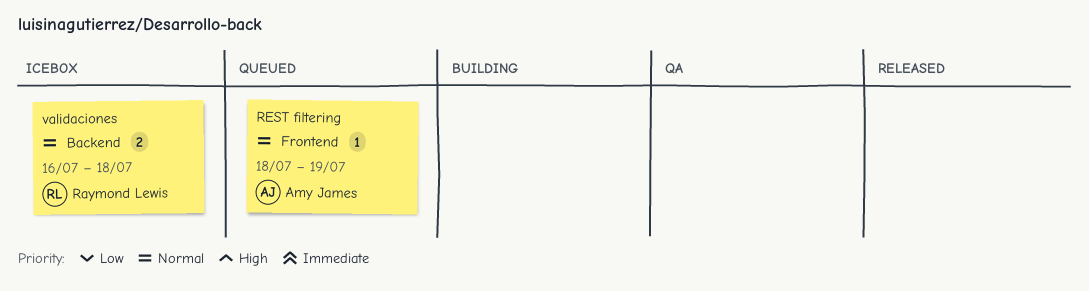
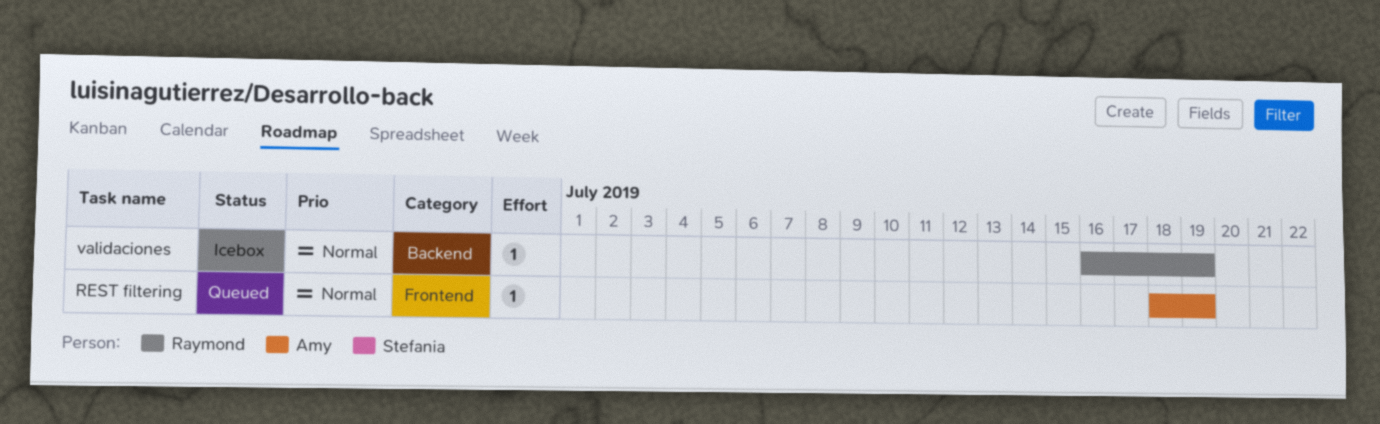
validaciones, estimate: 2 -> 1
validaciones, due: Jul 18 -> Jul 19

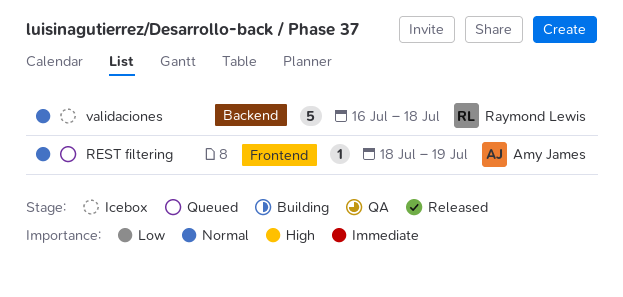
validaciones, estimate: 1 -> 5
validaciones, due: Jul 19 -> Jul 18

